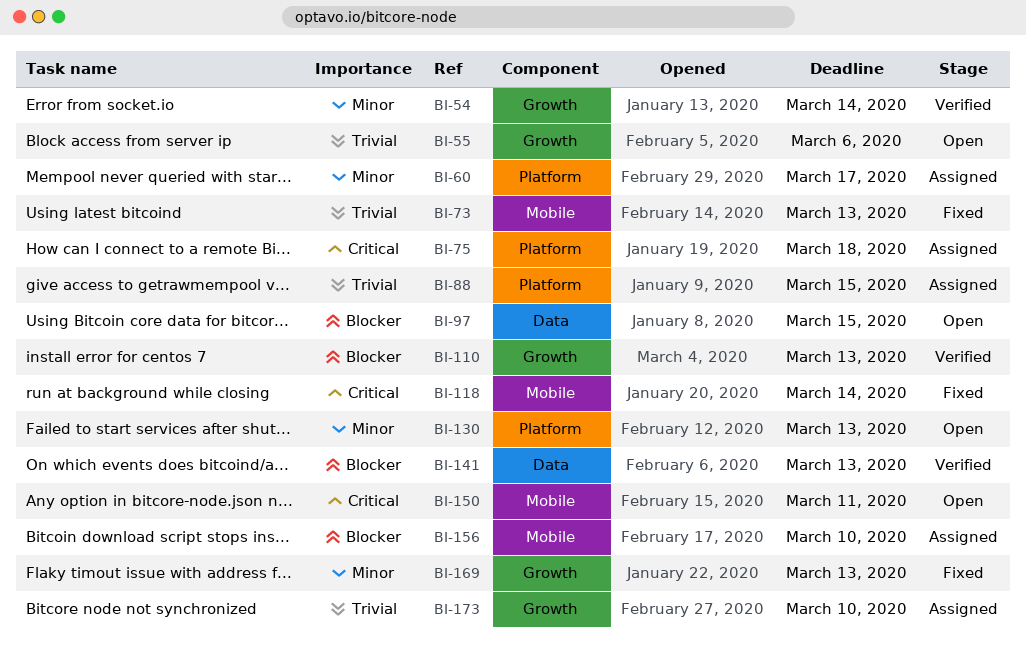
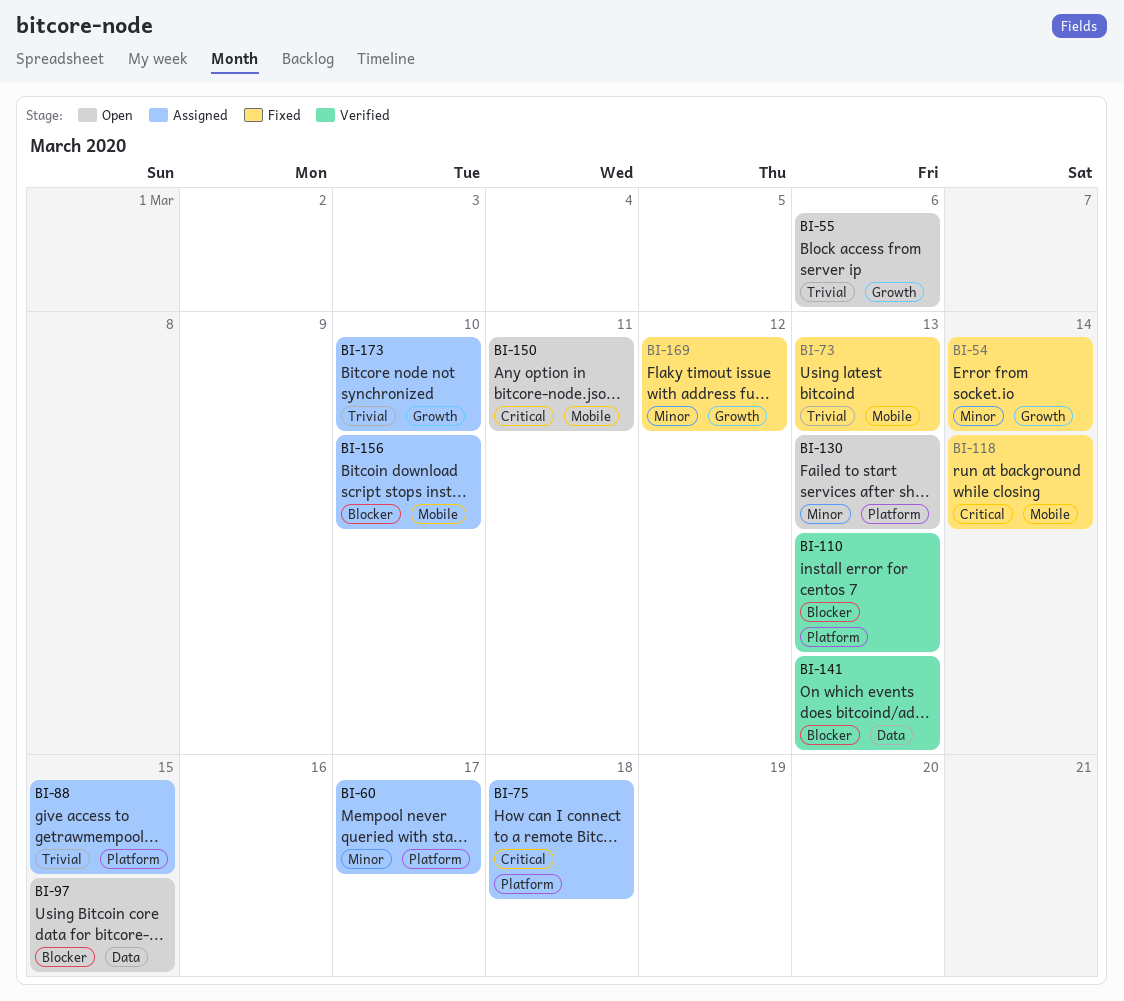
BI-54, status: Verified -> Fixed
BI-110, label: Growth -> Platform
BI-169, due: Mar 13 -> Mar 12

